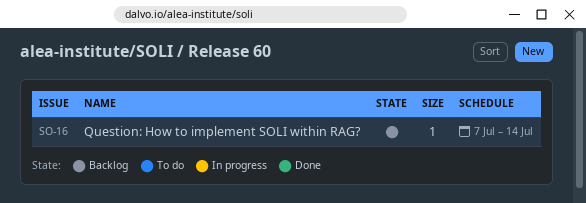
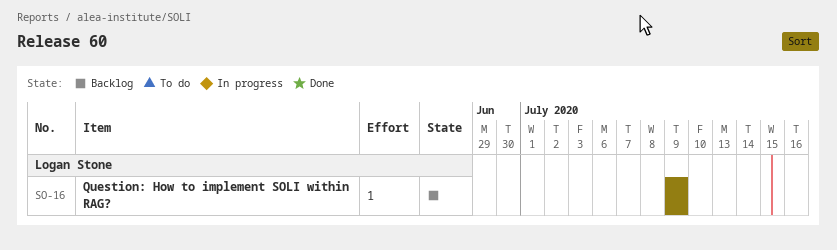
SO-16, start: Jul 7 -> Jul 9
SO-16, due: Jul 14 -> Jul 9

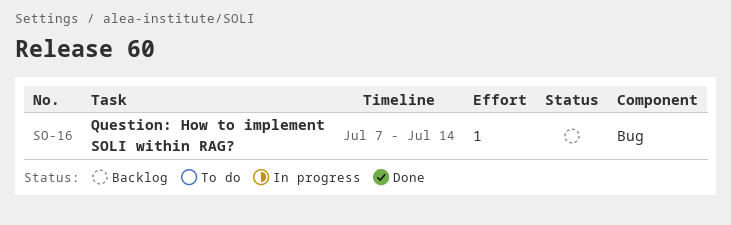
SO-16, start: Jul 9 -> Jul 7
SO-16, due: Jul 9 -> Jul 14

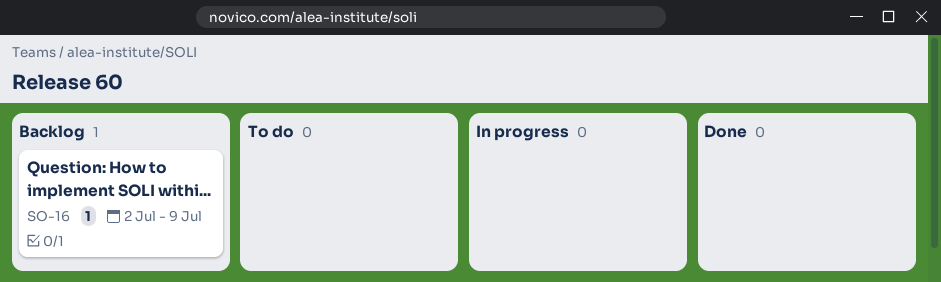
SO-16, start: Jul 7 -> Jul 2
SO-16, due: Jul 14 -> Jul 9

